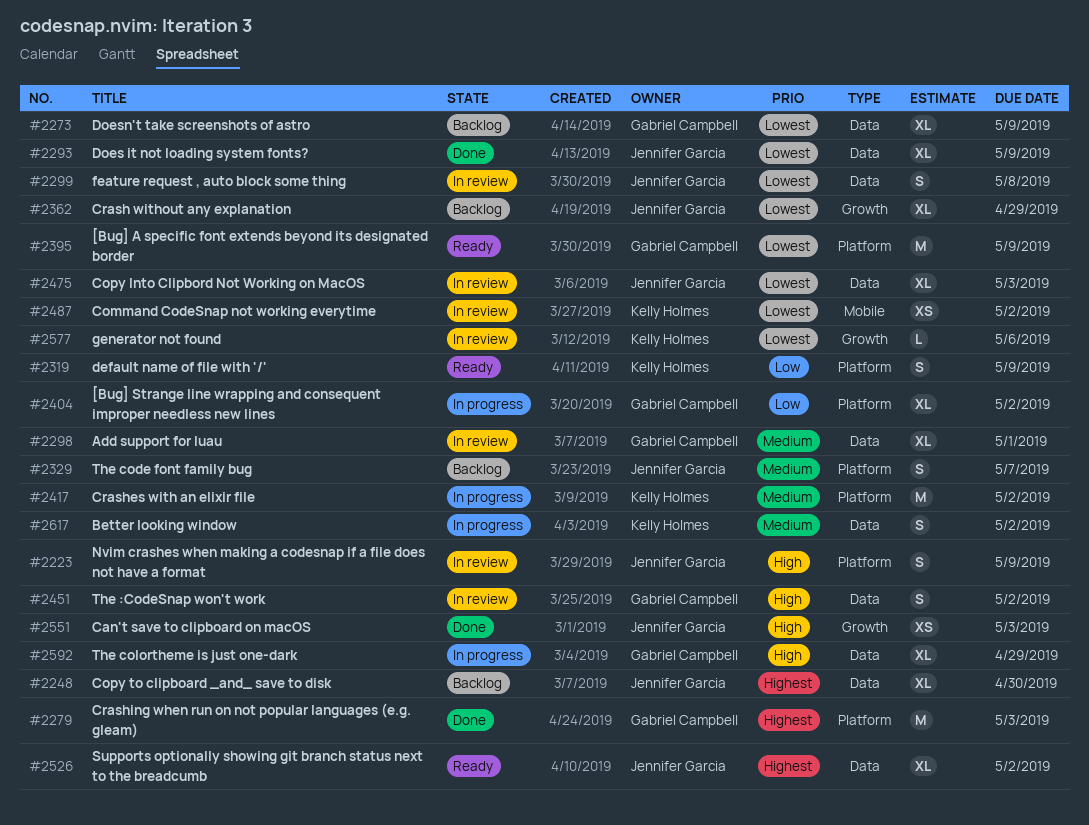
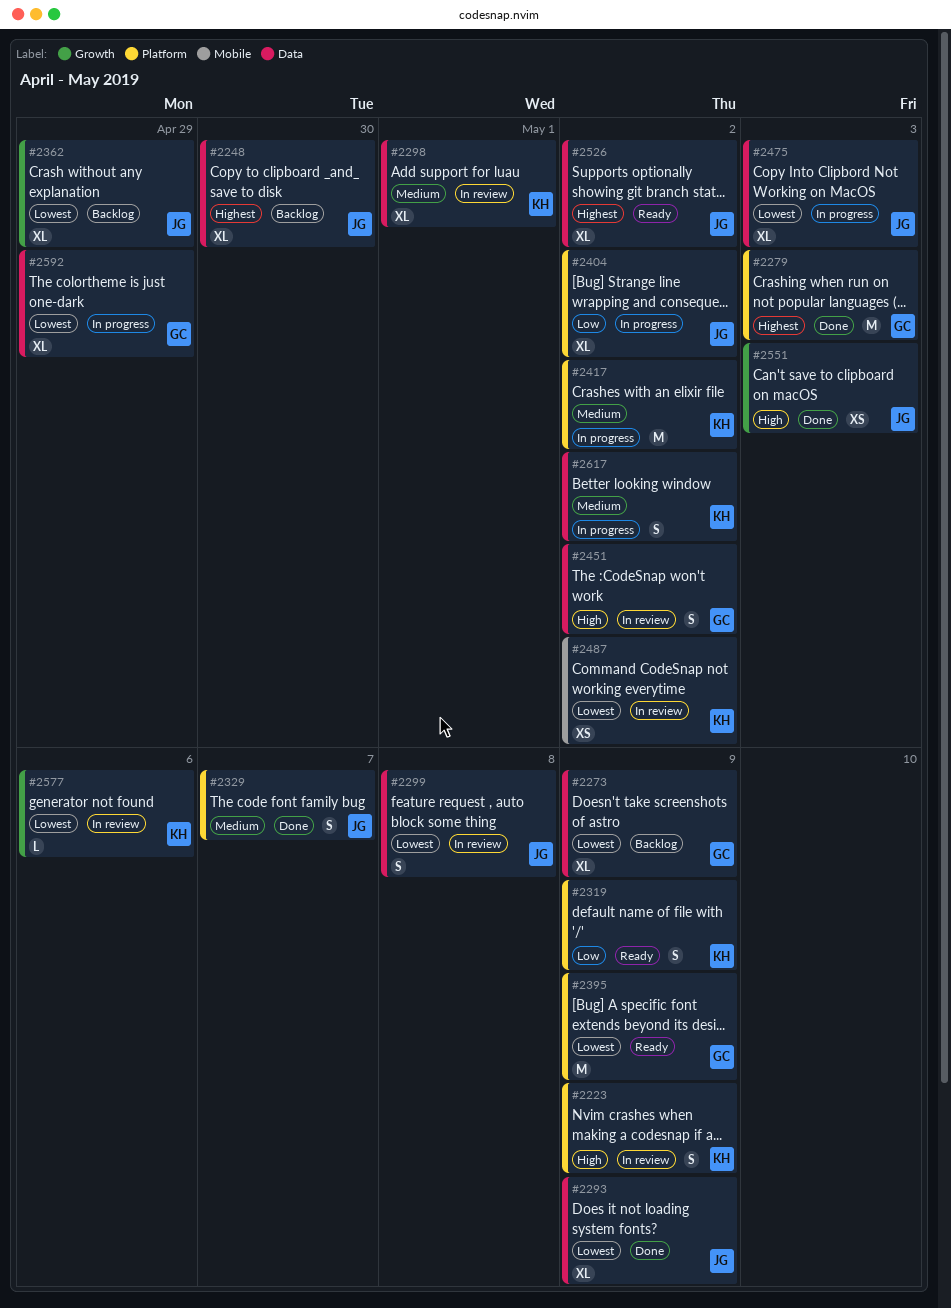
#2223, owner: Jennifer Garcia -> Kelly Holmes
#2298, owner: Gabriel Campbell -> Kelly Holmes
#2329, status: Backlog -> Done
#2404, owner: Gabriel Campbell -> Jennifer Garcia
#2475, status: In review -> In progress
#2592, priority: High -> Lowest

